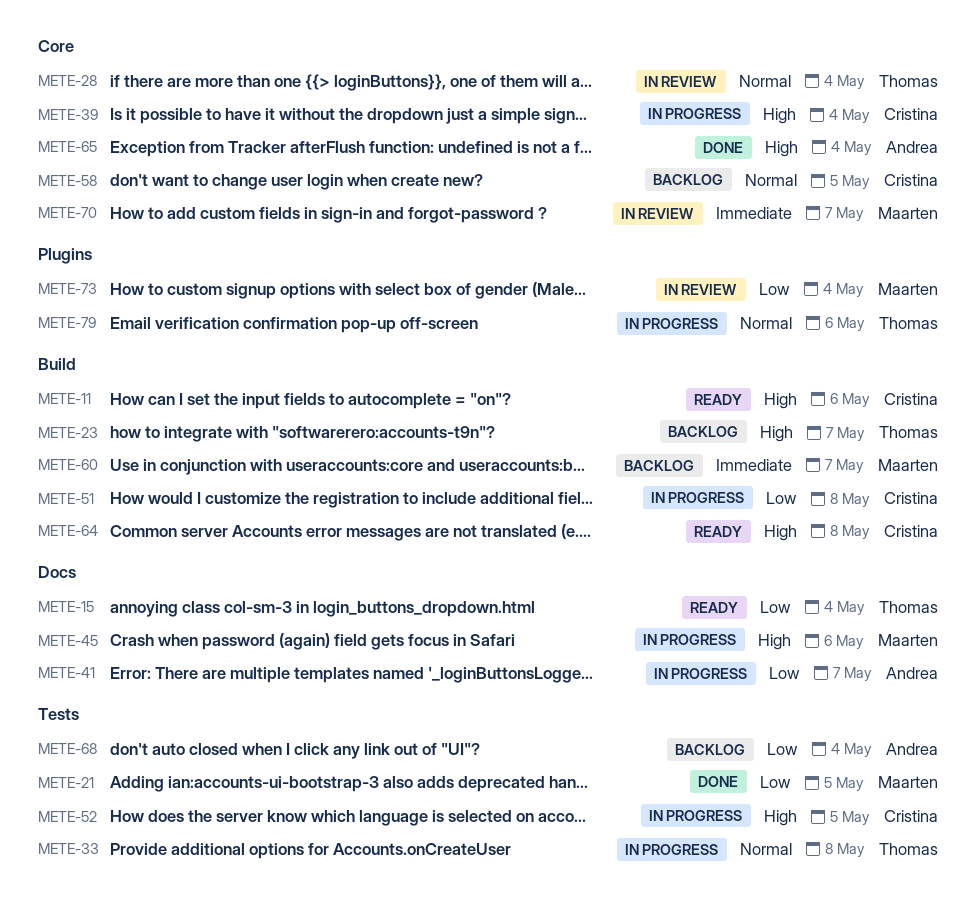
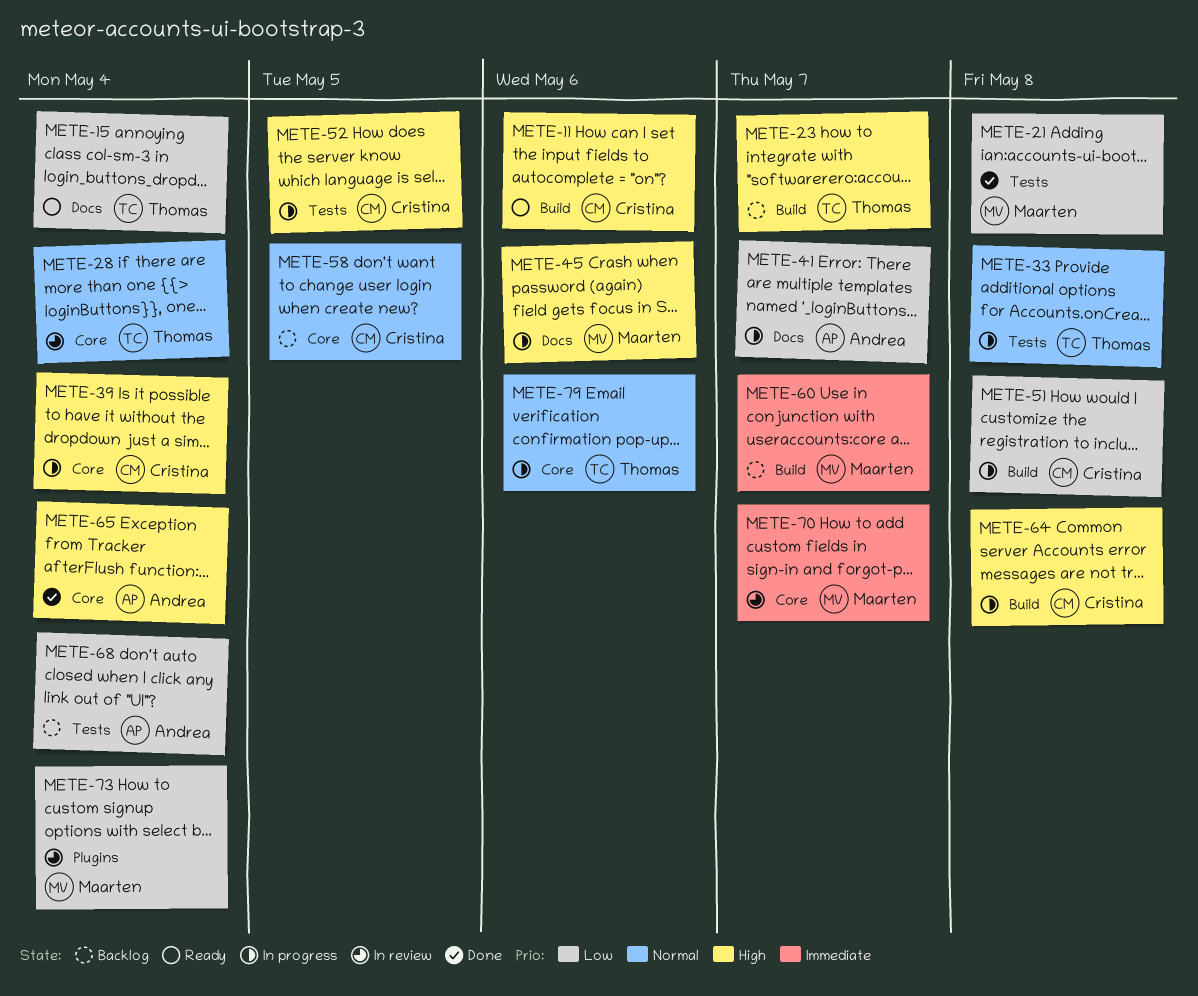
METE-21, due: May 5 -> May 8
METE-64, status: Ready -> In progress
METE-79, label: Plugins -> Core

